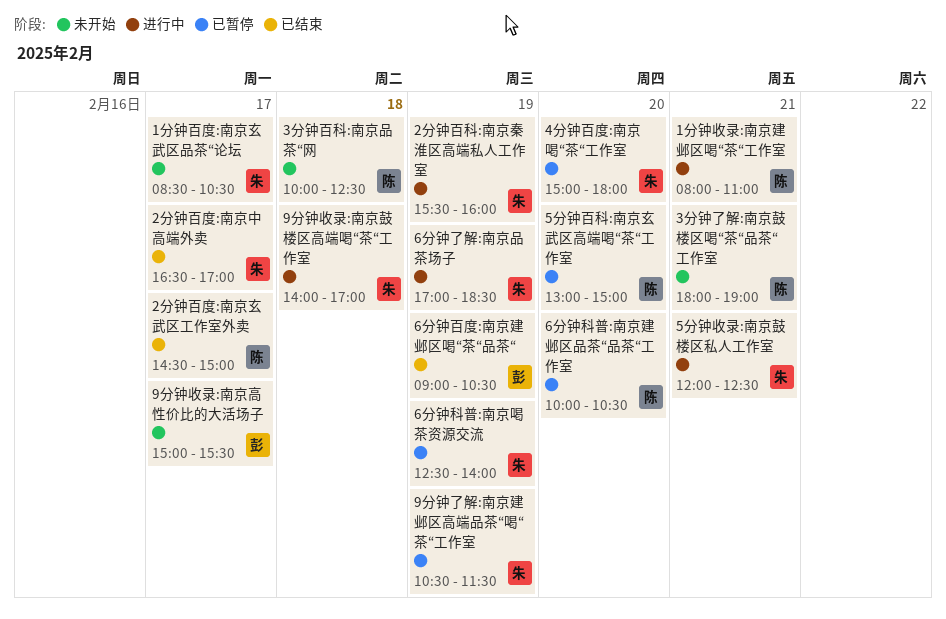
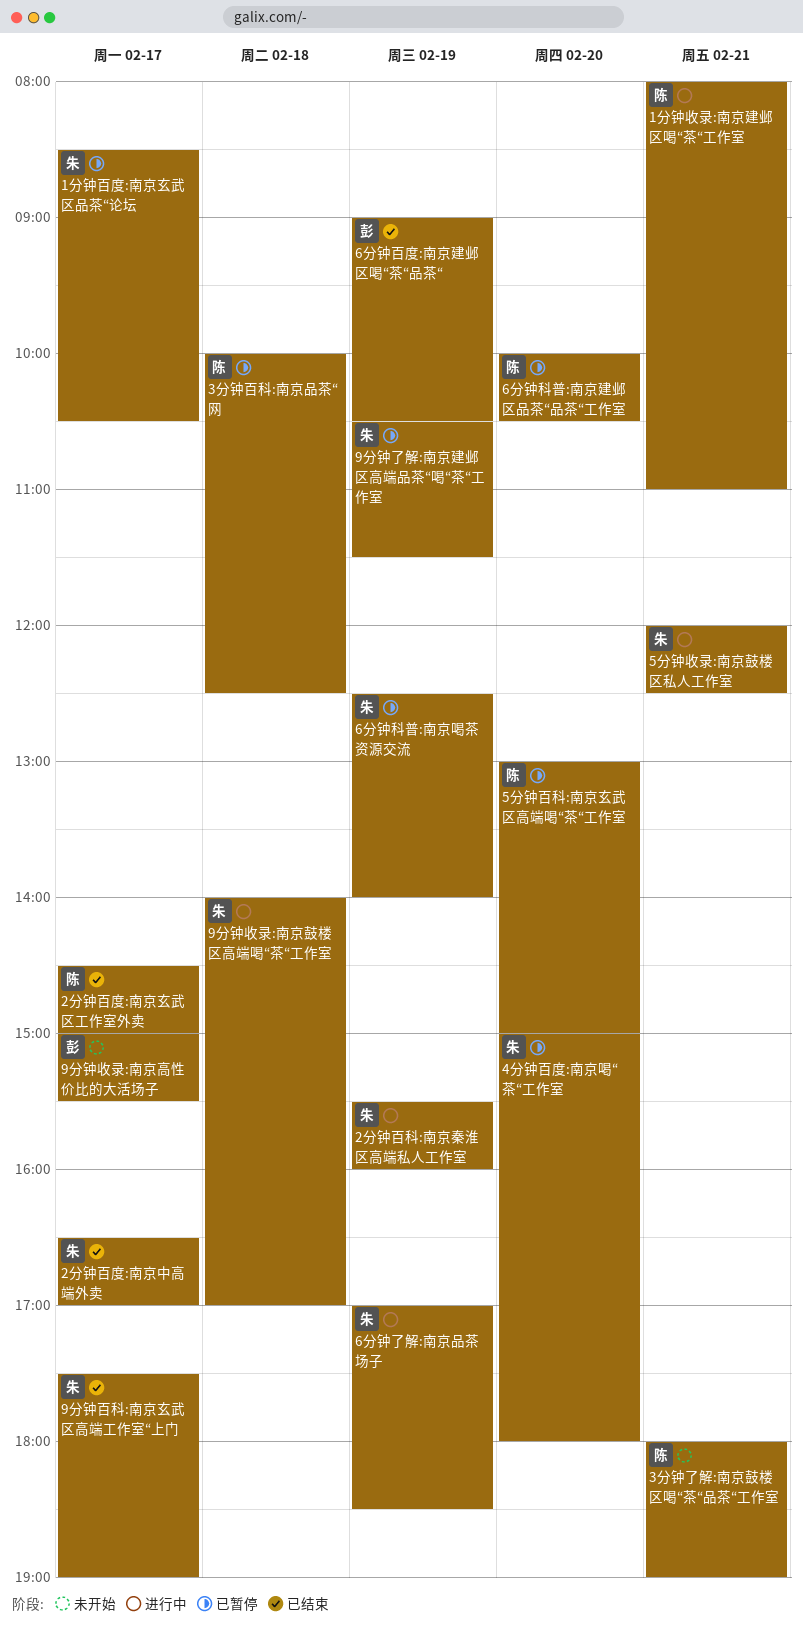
1分钟百度:南京玄武区品茶“论坛, status: 未开始 -> 已暂停
3分钟百科:南京品茶“网, status: 未开始 -> 已暂停
9分钟百科:南京玄武区高端工作室“上门: none -> present

